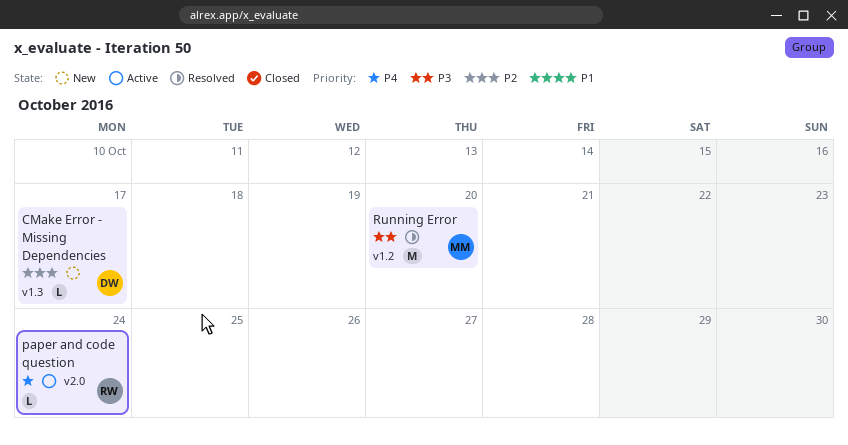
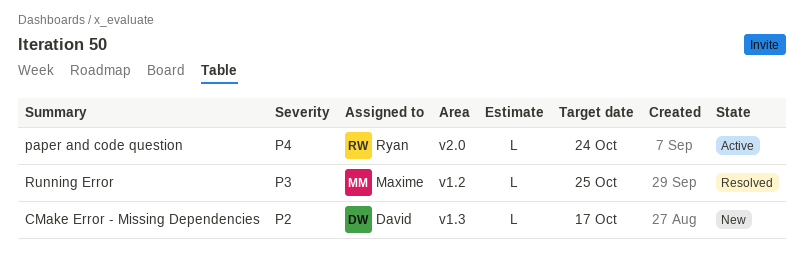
Running Error, estimate: M -> L
Running Error, due: Oct 20 -> Oct 25

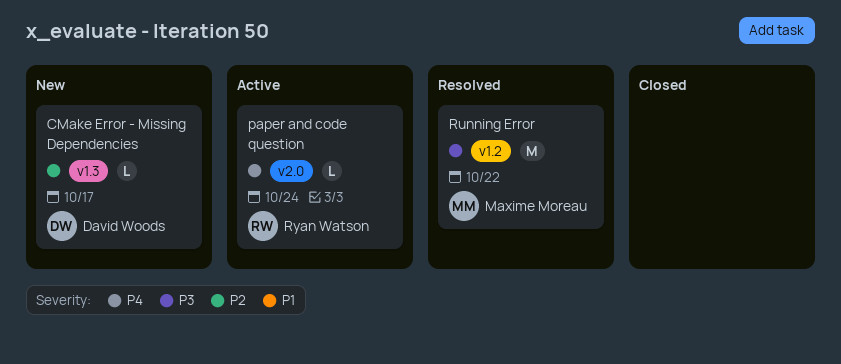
Running Error, estimate: L -> M
Running Error, due: Oct 25 -> Oct 22

